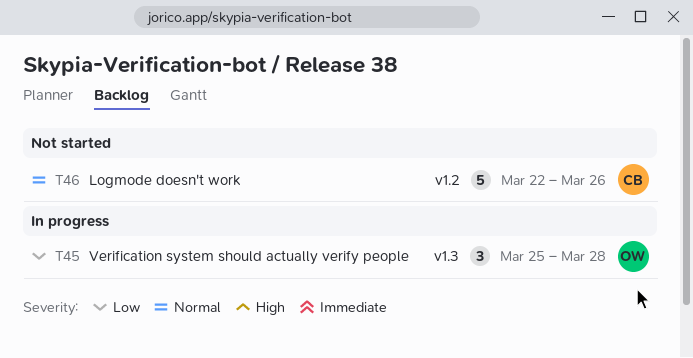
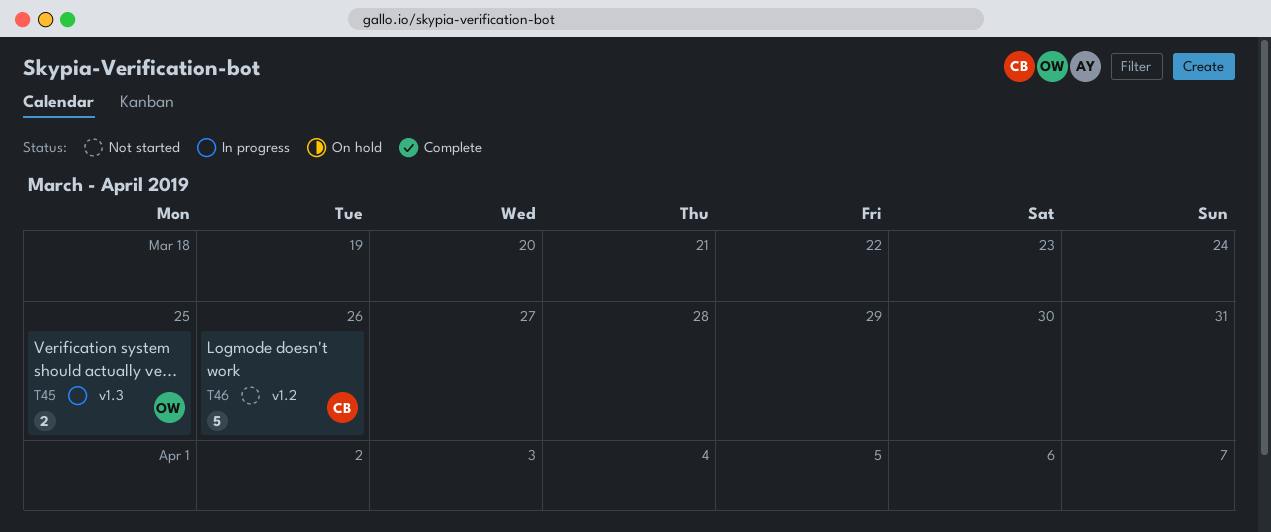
T45, estimate: 3 -> 2
T45, due: Mar 28 -> Mar 25

